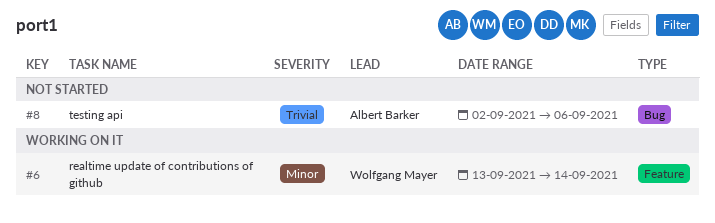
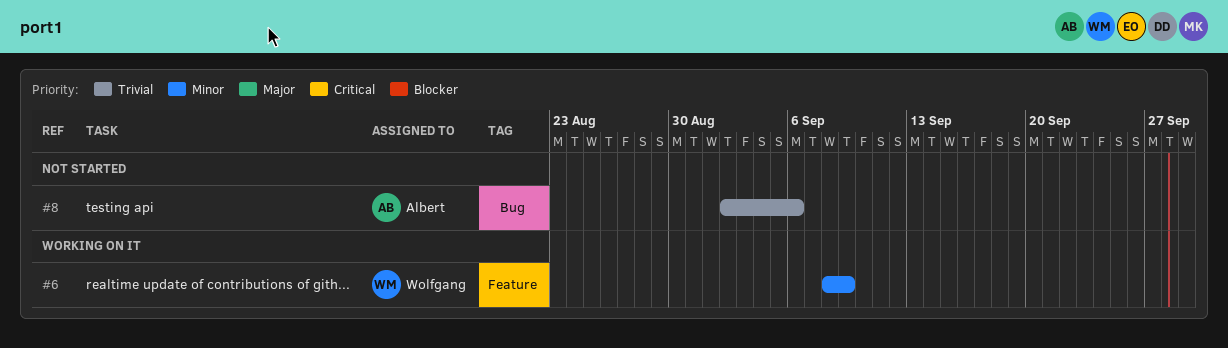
#6, start: Sep 13 -> Sep 8
#6, due: Sep 14 -> Sep 9

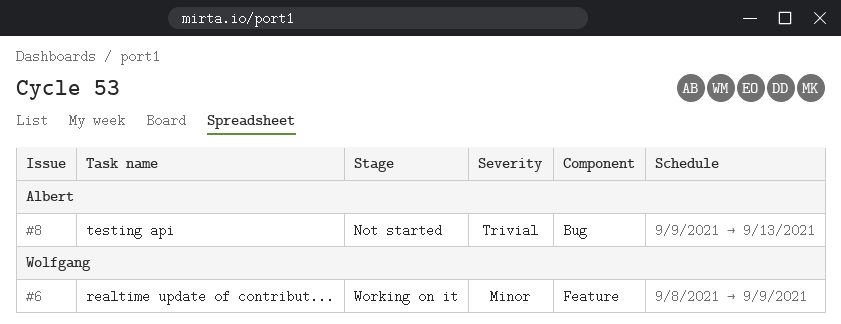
#8, start: Sep 2 -> Sep 9
#8, due: Sep 6 -> Sep 13

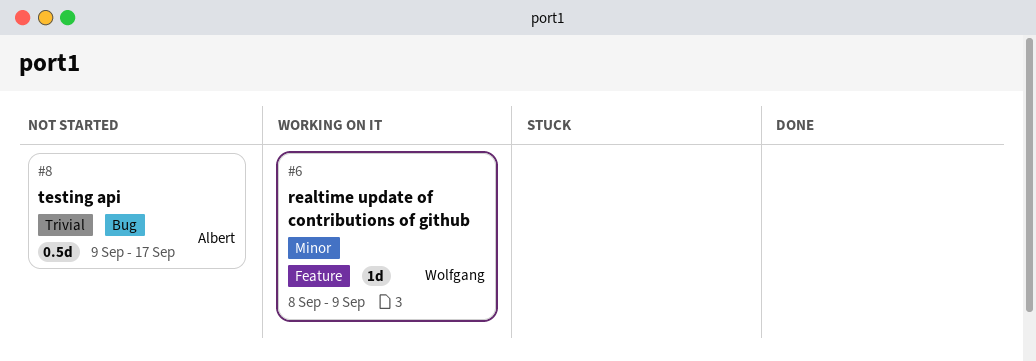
#8, due: Sep 13 -> Sep 17

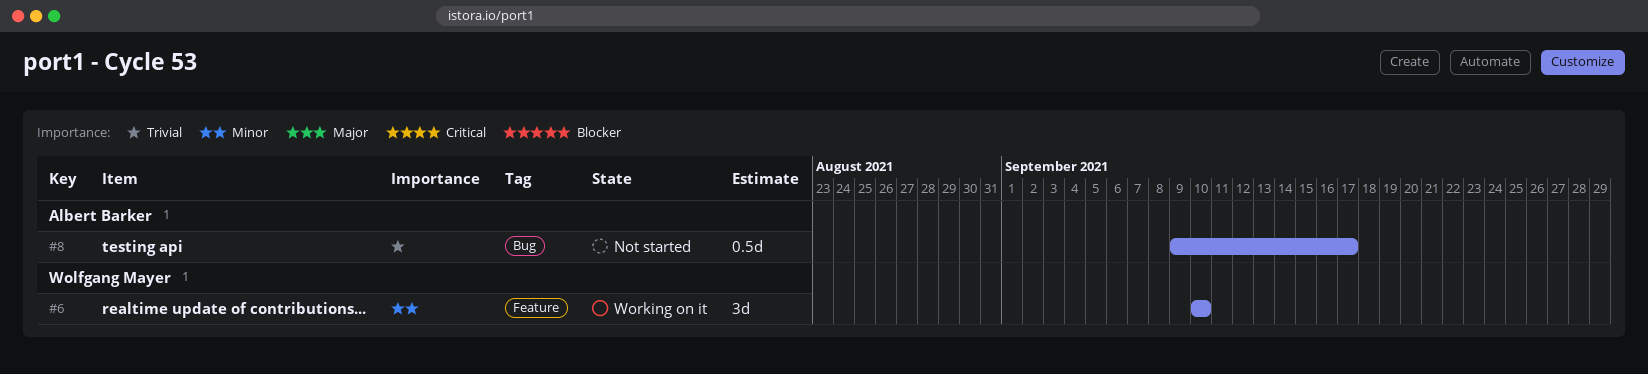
#6, estimate: 1d -> 3d
#6, start: Sep 8 -> Sep 10
#6, due: Sep 9 -> Sep 10

